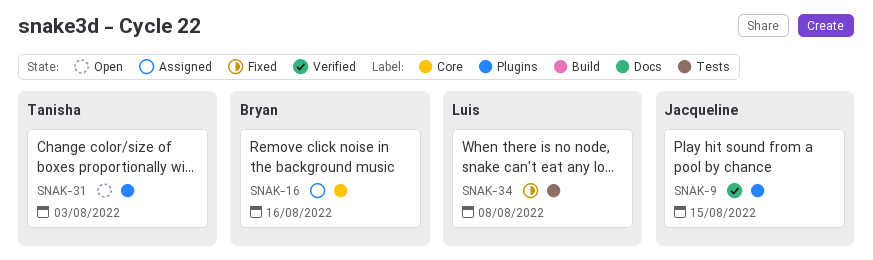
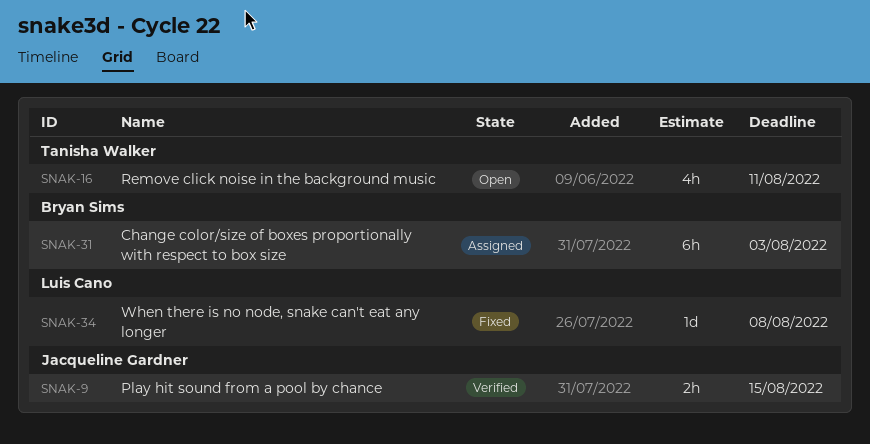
SNAK-16, status: Assigned -> Open
SNAK-16, owner: Bryan Sims -> Tanisha Walker
SNAK-16, due: Aug 16 -> Aug 11
SNAK-31, status: Open -> Assigned
SNAK-31, owner: Tanisha Walker -> Bryan Sims

